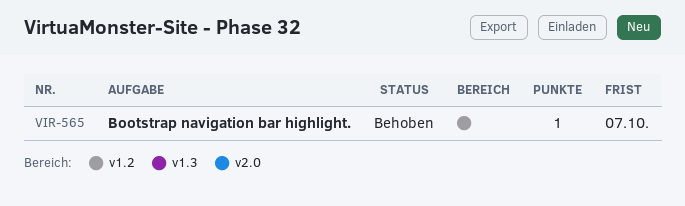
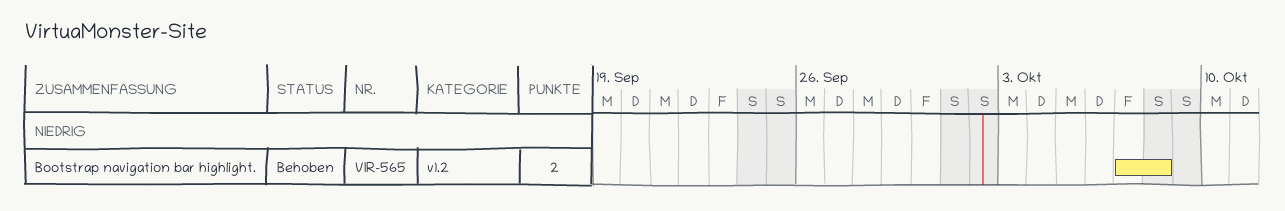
VIR-565, estimate: 1 -> 2
VIR-565, due: Oct 7 -> Oct 8

